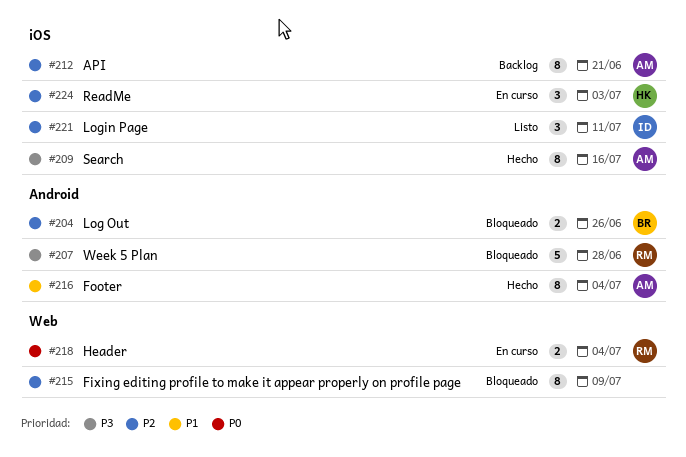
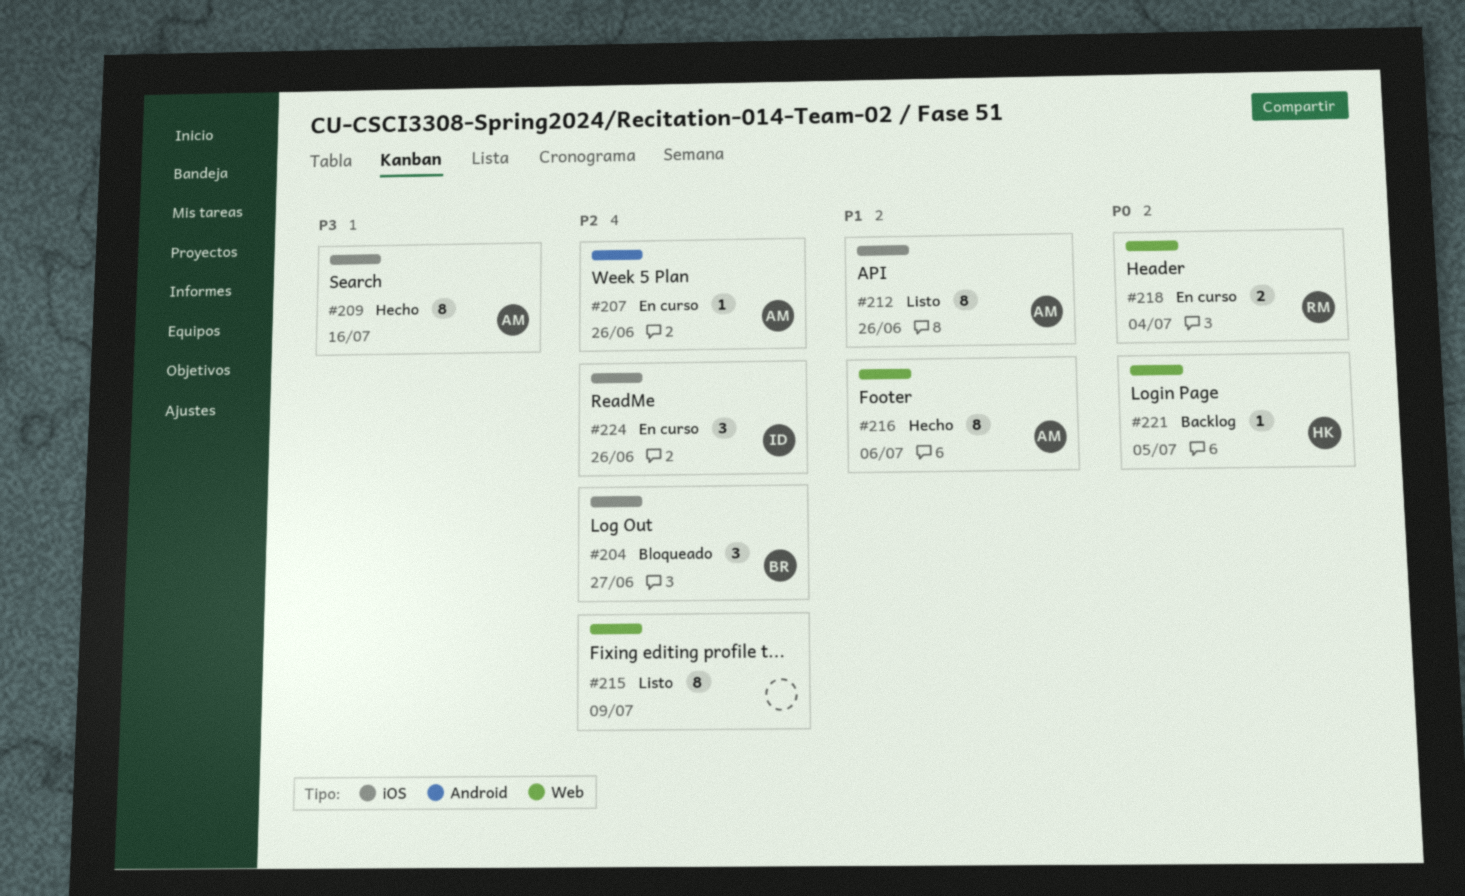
#204, label: Android -> iOS
#204, estimate: 2 -> 3
#204, due: Jun 26 -> Jun 27
#207, status: Bloqueado -> En curso
#207, owner: RM -> AM
#207, priority: P3 -> P2
#207, estimate: 5 -> 1
#207, due: Jun 28 -> Jun 26
#212, status: Backlog -> Listo
#212, priority: P2 -> P1
#212, due: Jun 21 -> Jun 26
#215, status: Bloqueado -> Listo
#216, label: Android -> Web
#216, due: Jul 4 -> Jul 6
#221, status: Listo -> Backlog
#221, owner: ID -> HK
#221, priority: P2 -> P0
#221, label: iOS -> Web
#221, estimate: 3 -> 1
#221, due: Jul 11 -> Jul 5
#224, owner: HK -> ID
#224, due: Jul 3 -> Jun 26

